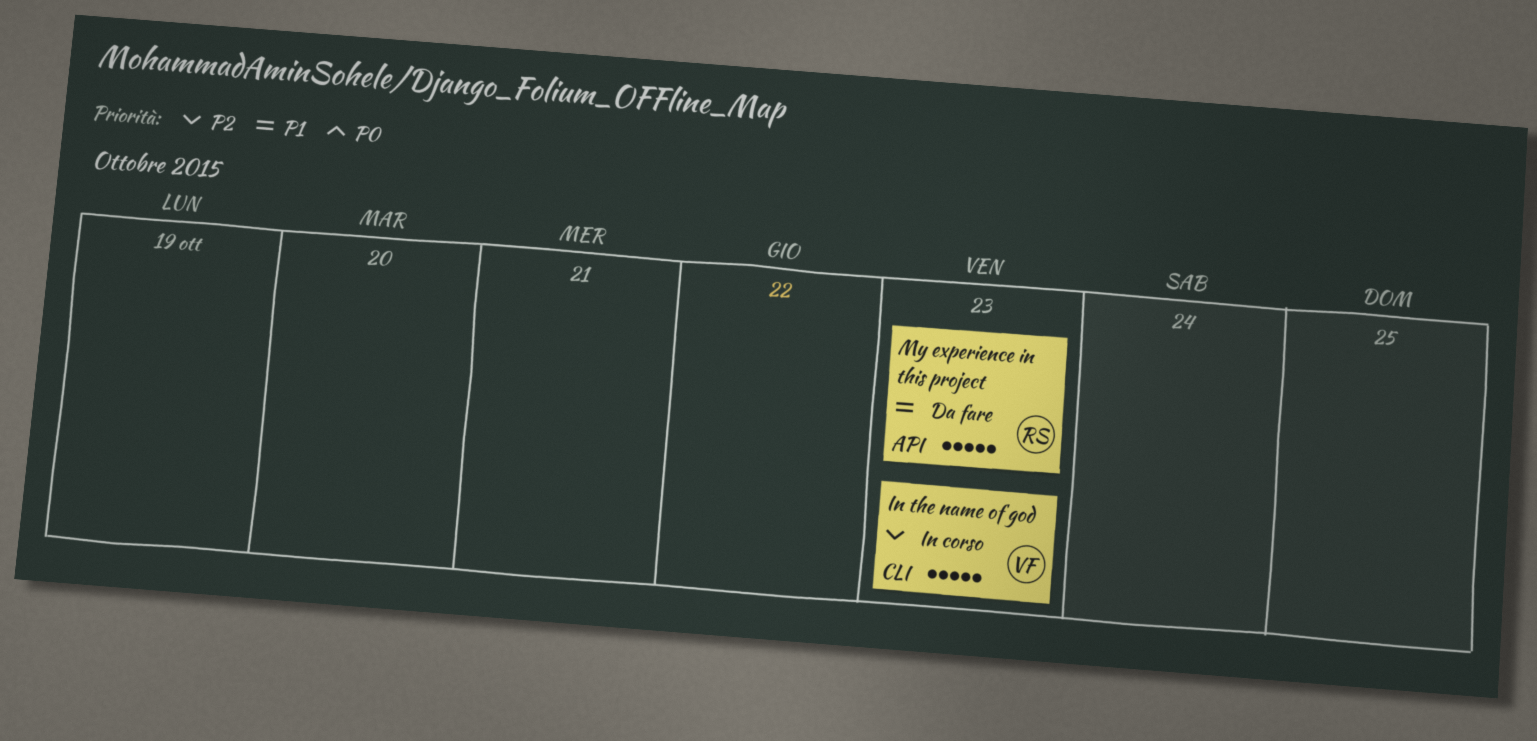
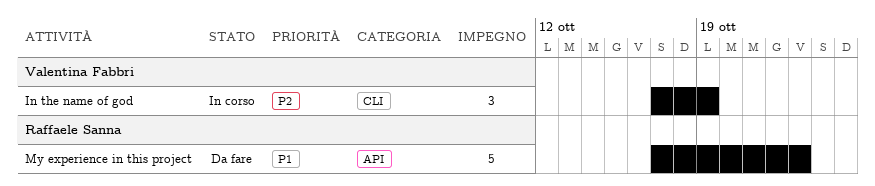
In the name of god, estimate: 5 -> 3
In the name of god, due: Oct 23 -> Oct 19

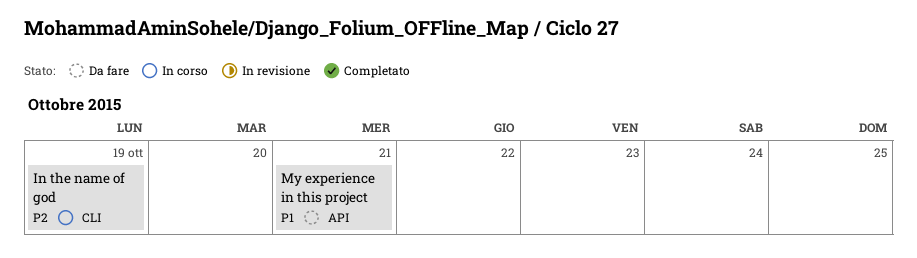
My experience in this project, due: Oct 23 -> Oct 21

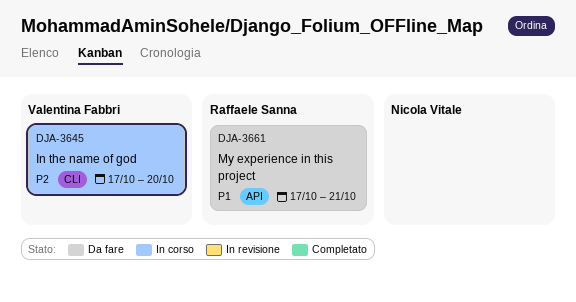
In the name of god, due: Oct 19 -> Oct 20

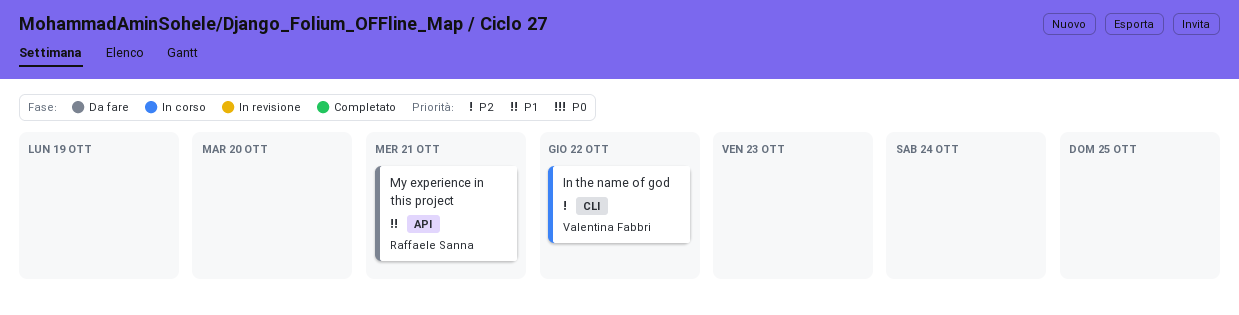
In the name of god, due: Oct 20 -> Oct 22

